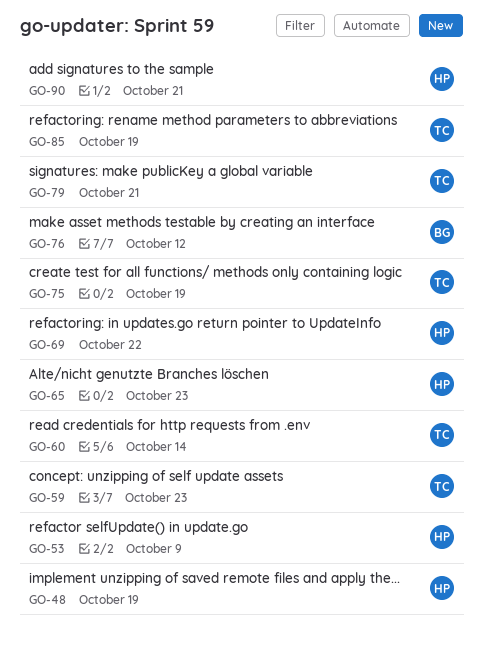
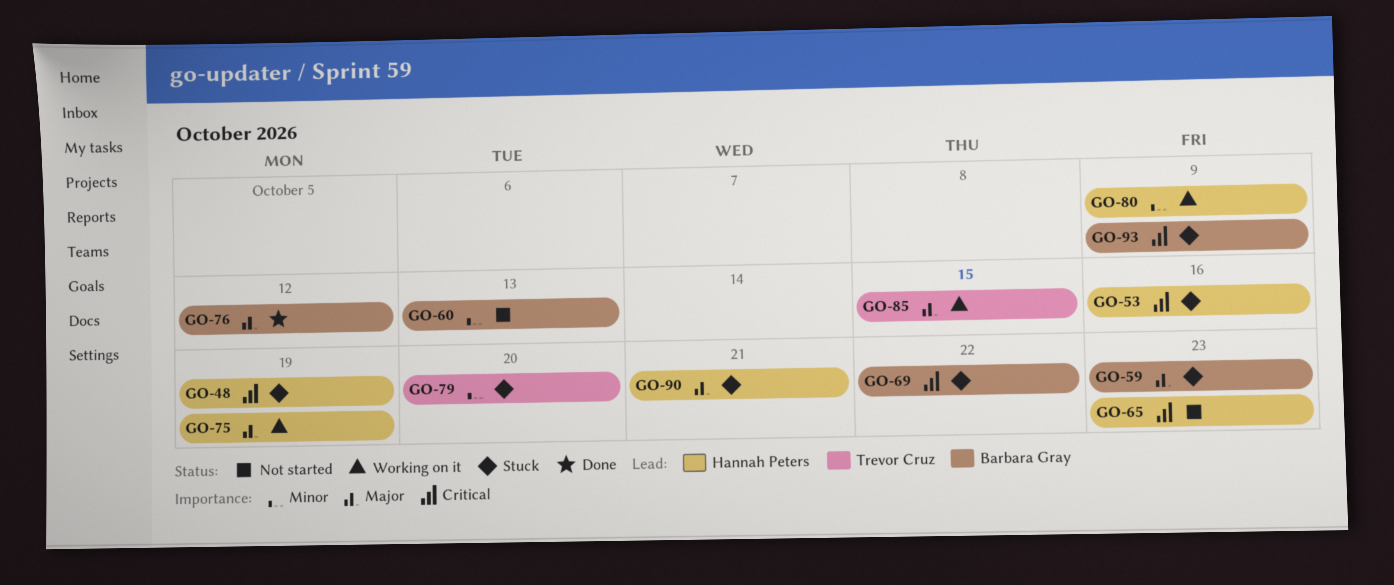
GO-53, due: Oct 9 -> Oct 16
GO-59, owner: Trevor Cruz -> Barbara Gray
GO-60, owner: Trevor Cruz -> Barbara Gray
GO-60, due: Oct 14 -> Oct 13
GO-69, owner: Hannah Peters -> Barbara Gray
GO-75, owner: Trevor Cruz -> Hannah Peters
GO-79, due: Oct 21 -> Oct 20
GO-80: none -> present
GO-85, due: Oct 19 -> Oct 15
GO-93: none -> present

